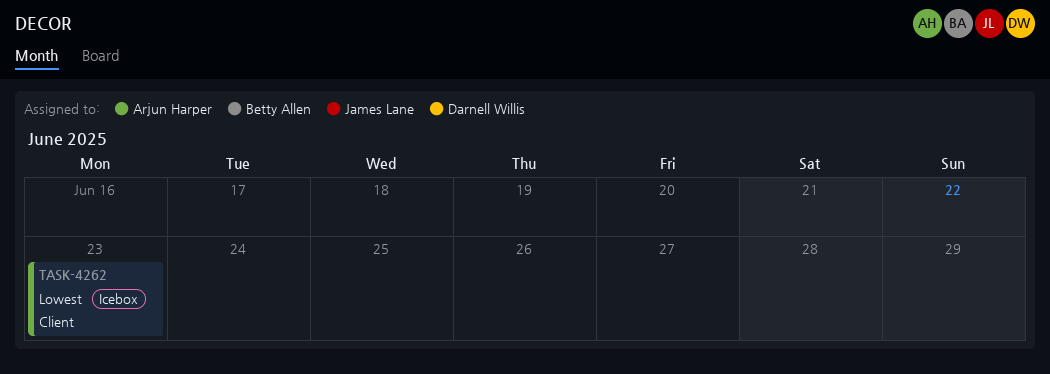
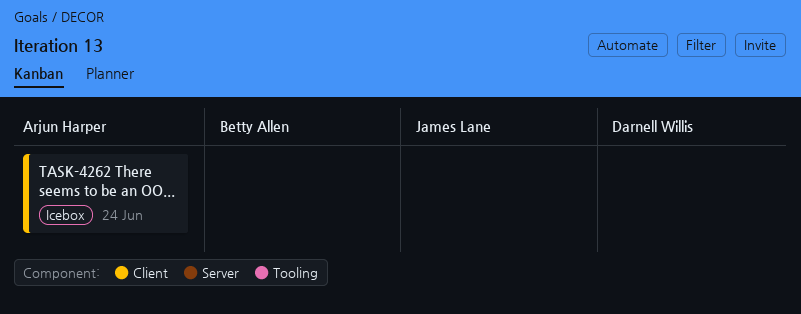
TASK-4262, due: Jun 23 -> Jun 24

